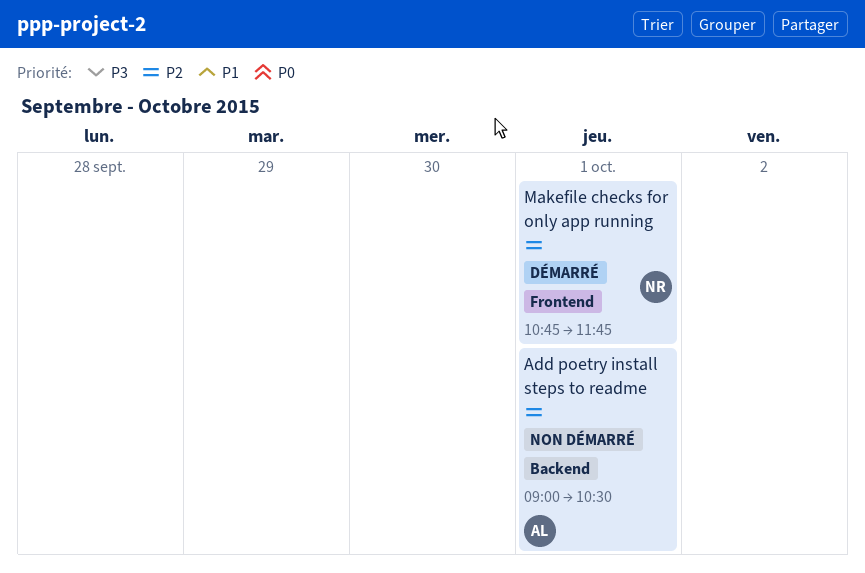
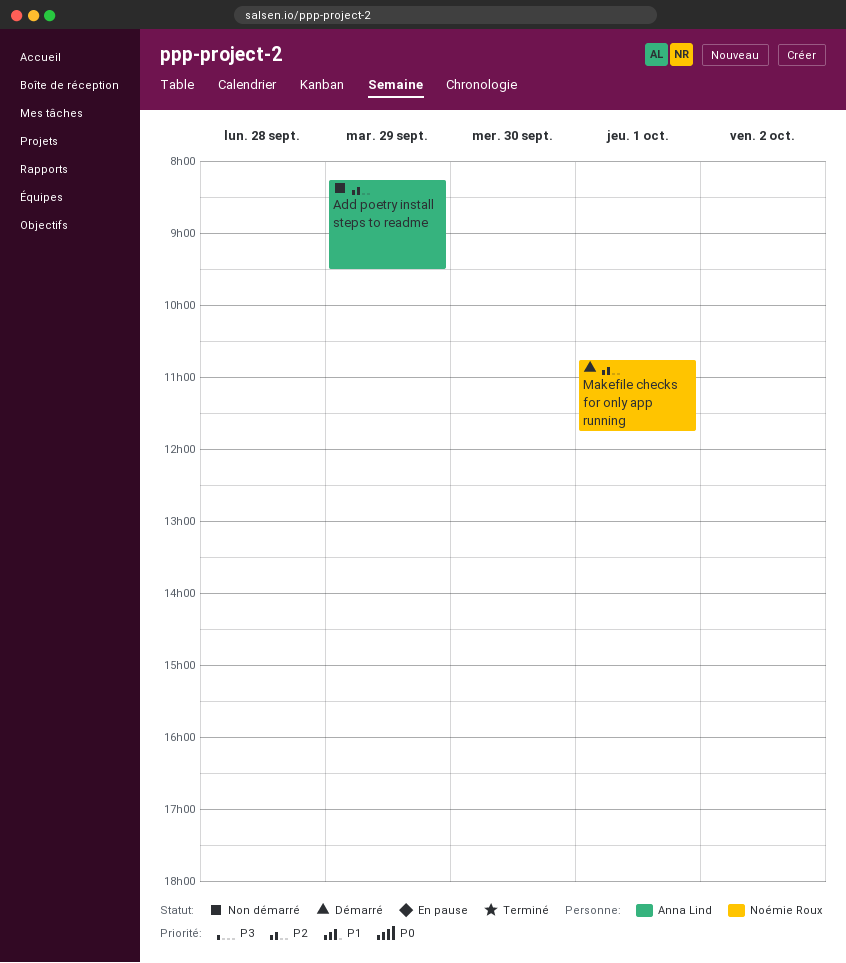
Add poetry install steps to readme, day: Oct 1 -> Sep 29
Add poetry install steps to readme, begins: 09:00 -> 08:15
Add poetry install steps to readme, ends: 10:30 -> 09:30

